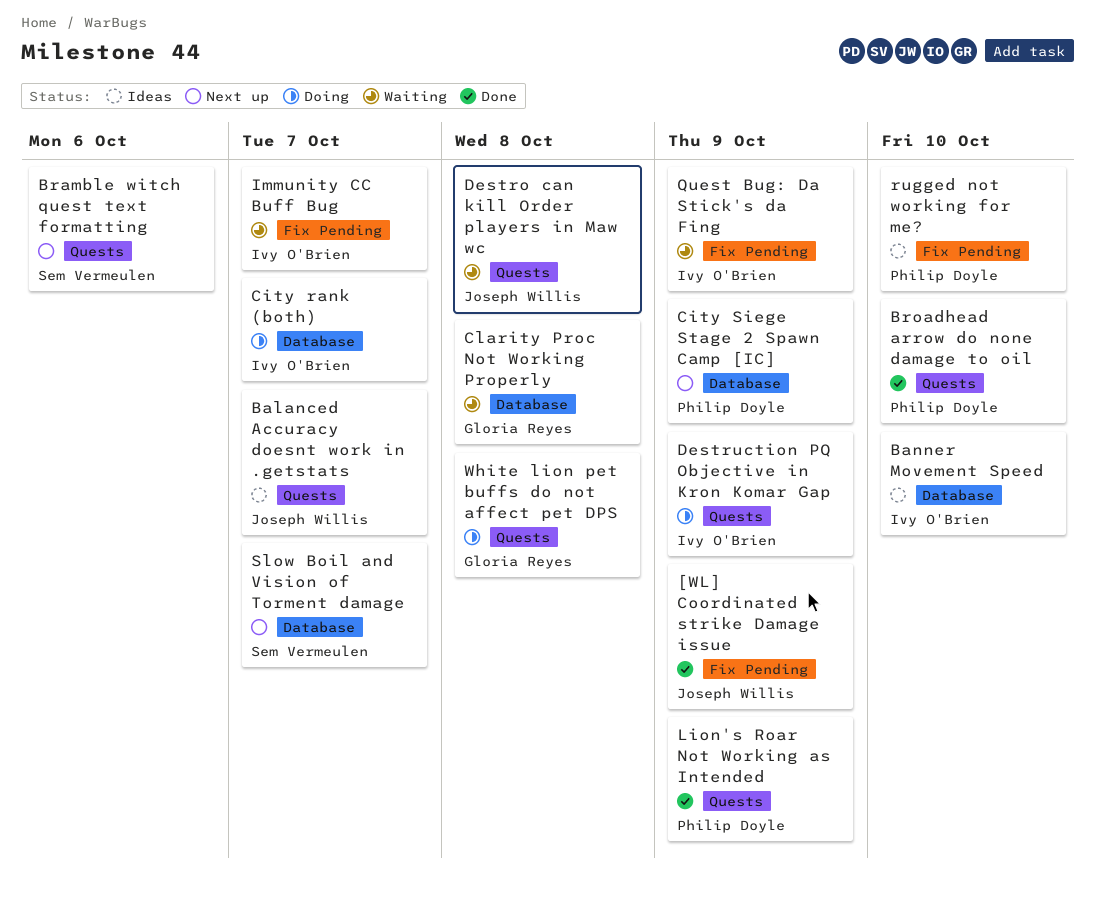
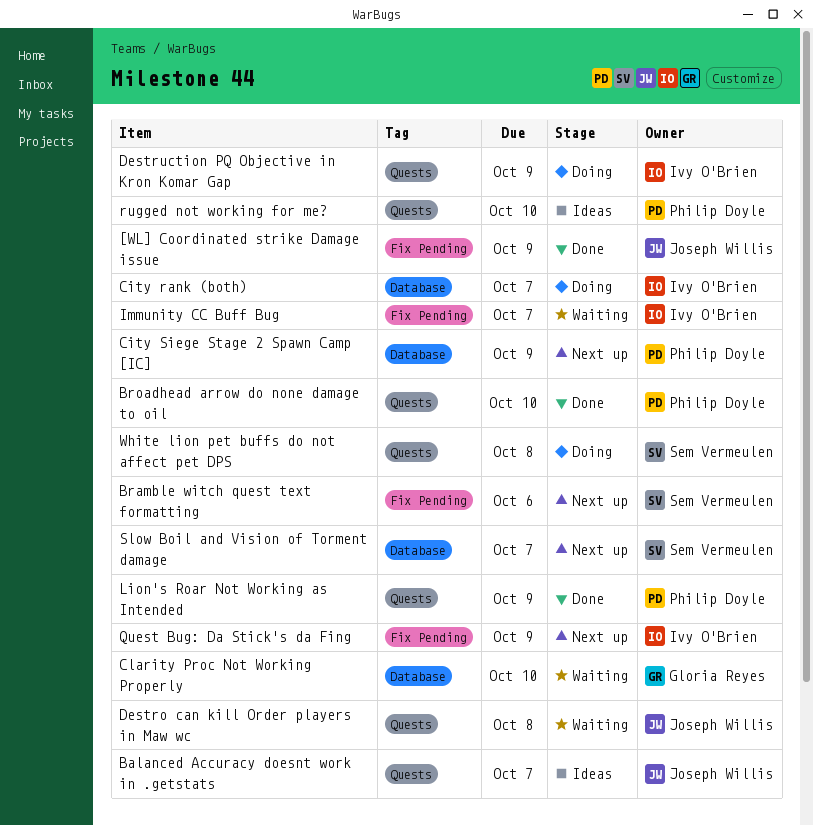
Banner Movement Speed: present -> none
Bramble witch quest text formatting, label: Quests -> Fix Pending
Clarity Proc Not Working Properly, due: Oct 8 -> Oct 10
Quest Bug: Da Stick's da Fing, status: Waiting -> Next up
rugged not working for me?, label: Fix Pending -> Quests
White lion pet buffs do not affect pet DPS, owner: Gloria Reyes -> Sem Vermeulen

